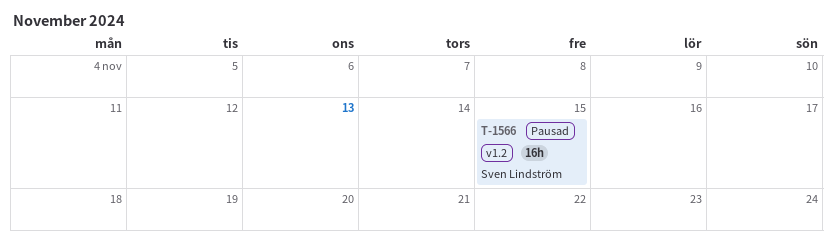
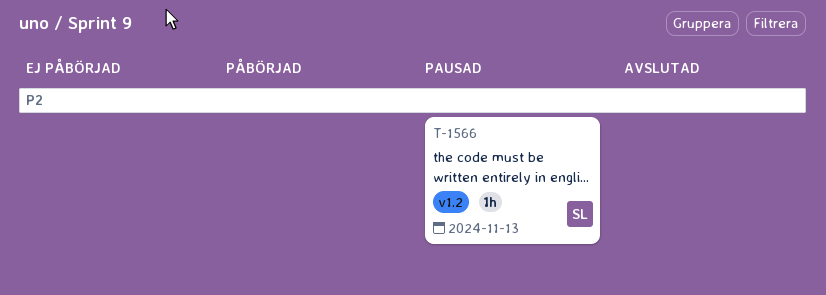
T-1566, estimate: 16h -> 1h
T-1566, due: Nov 15 -> Nov 13

